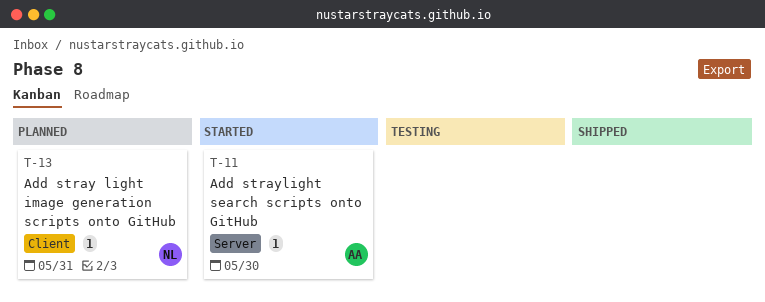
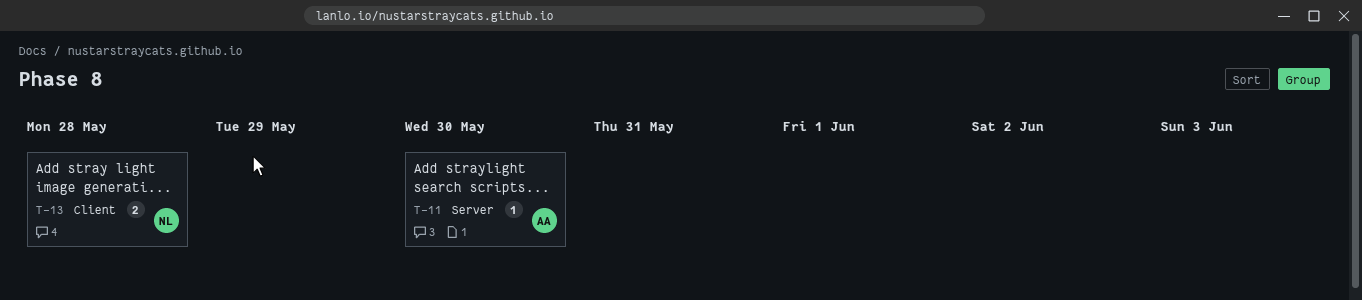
T-13, estimate: 1 -> 2
T-13, due: May 31 -> May 28

